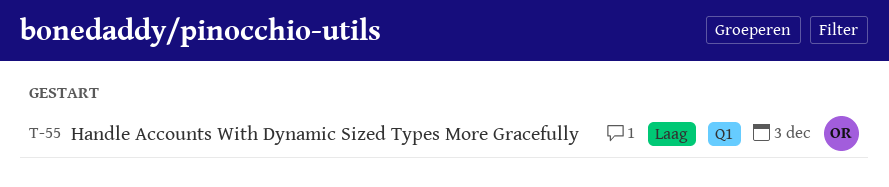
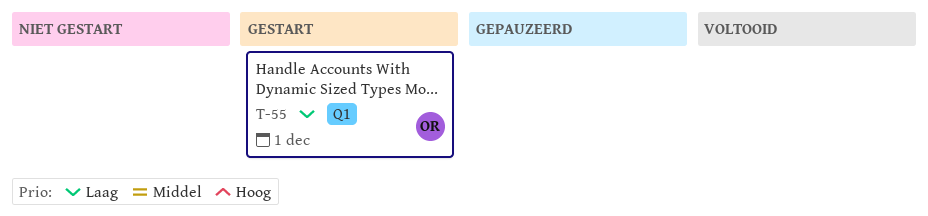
T-55, due: Dec 3 -> Dec 1

